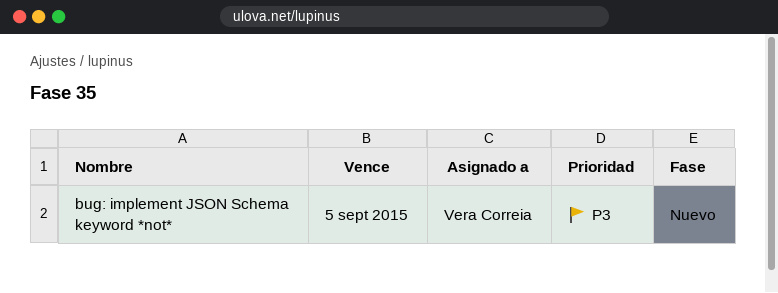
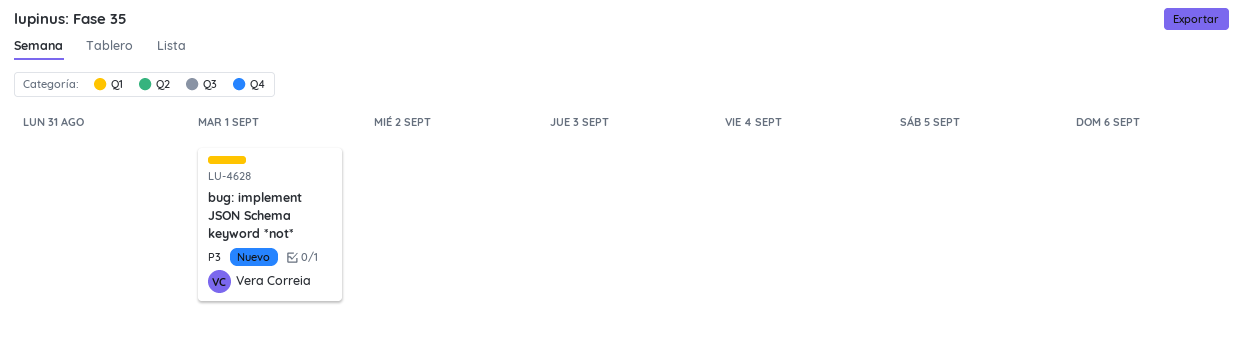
bug: implement JSON Schema keyword *not*, due: Sep 5 -> Sep 1

